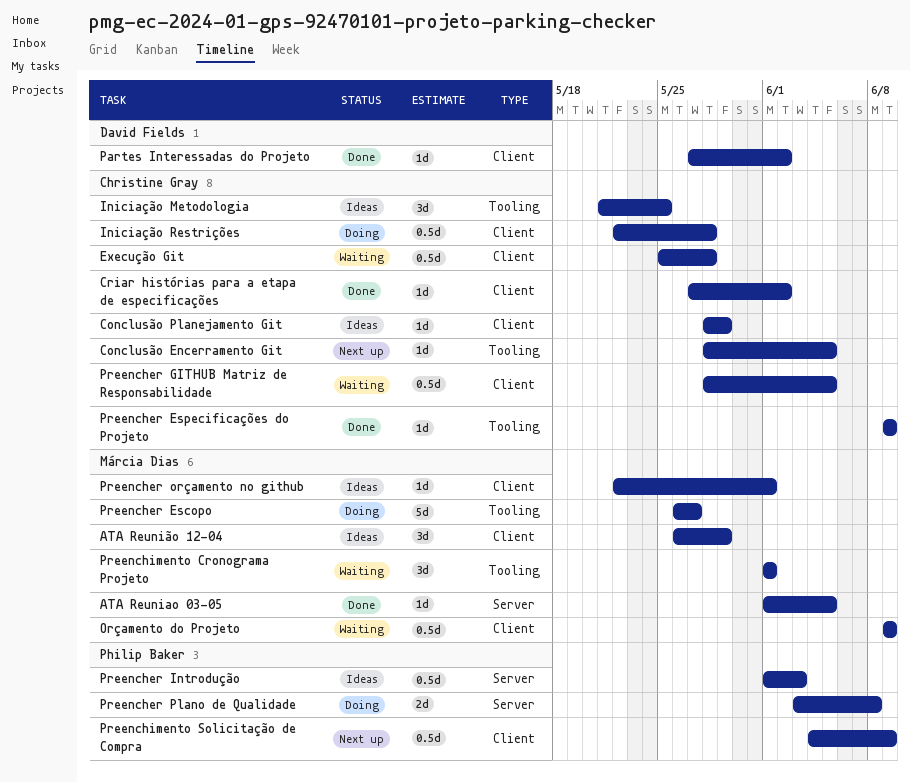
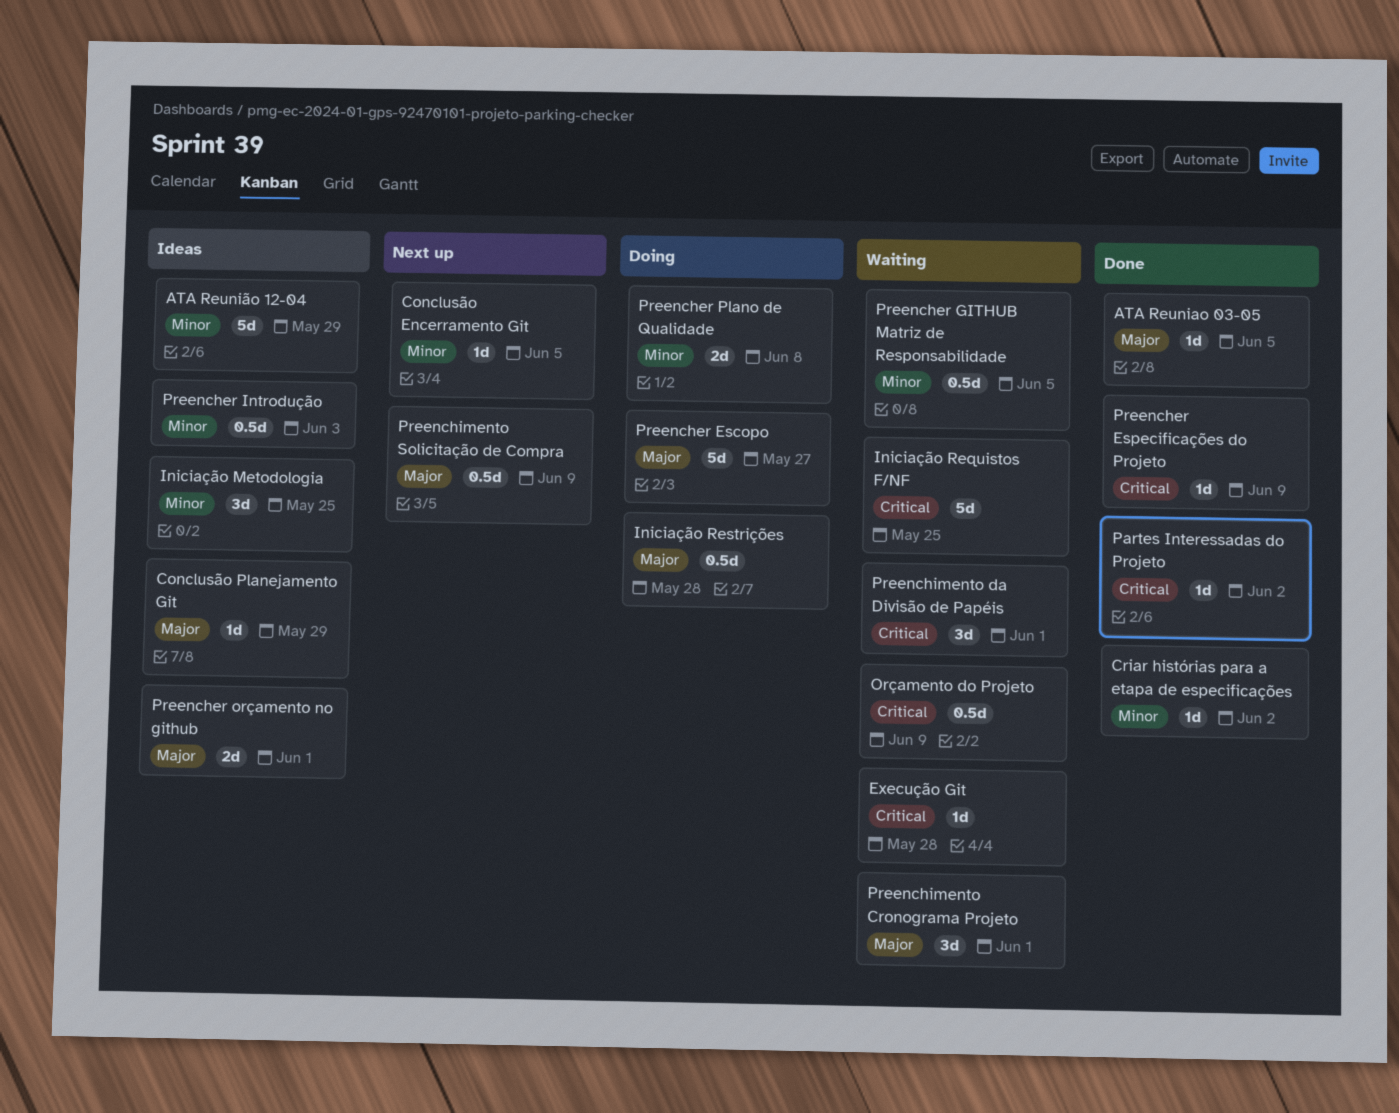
ATA Reunião 12-04, estimate: 3d -> 5d
Execução Git, estimate: 0.5d -> 1d
Iniciação Requistos F/NF: none -> present
Preencher orçamento no github, estimate: 1d -> 2d
Preenchimento da Divisão de Papéis: none -> present

